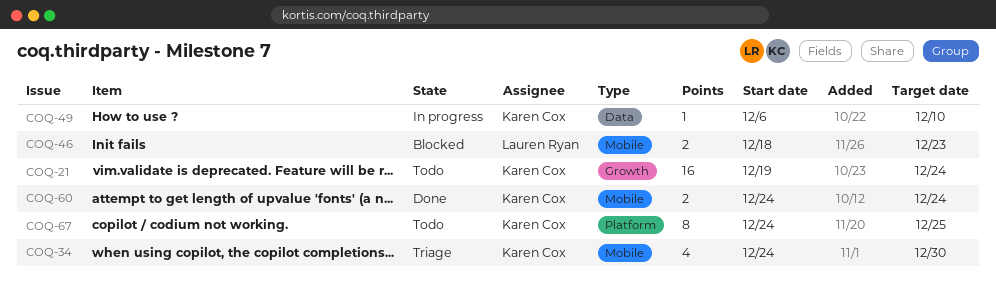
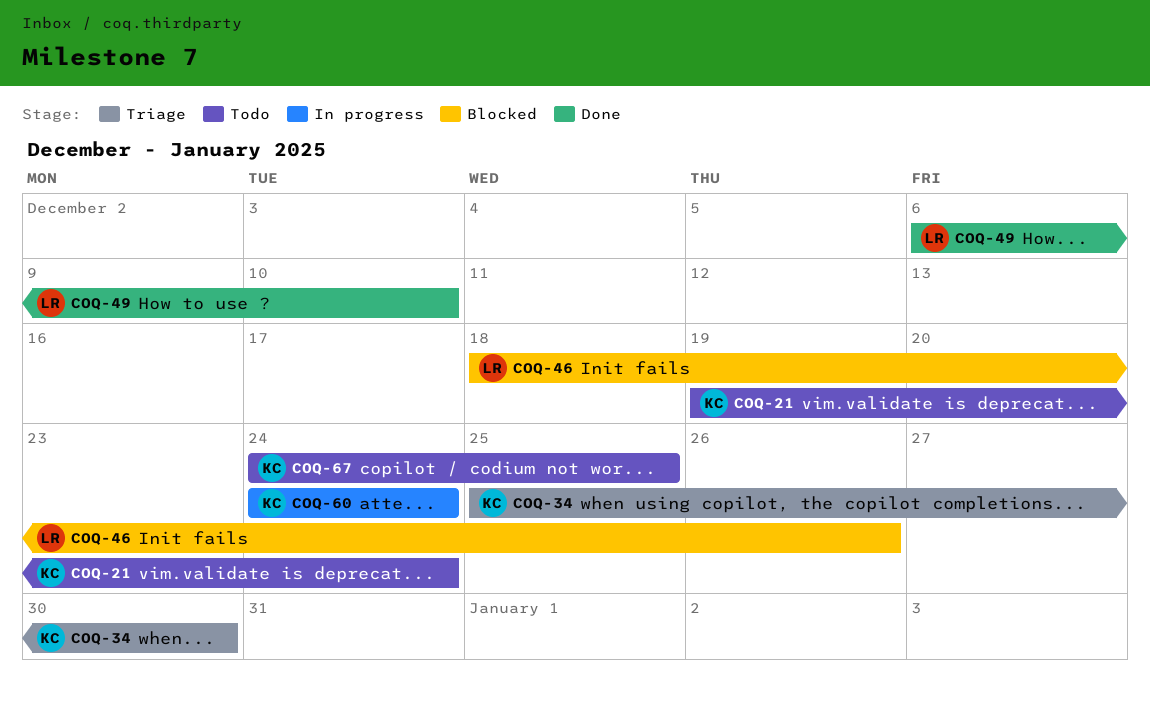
COQ-34, start: Dec 24 -> Dec 25
COQ-46, due: Dec 23 -> Dec 26
COQ-49, status: In progress -> Done
COQ-49, owner: Karen Cox -> Lauren Ryan
COQ-60, status: Done -> In progress

